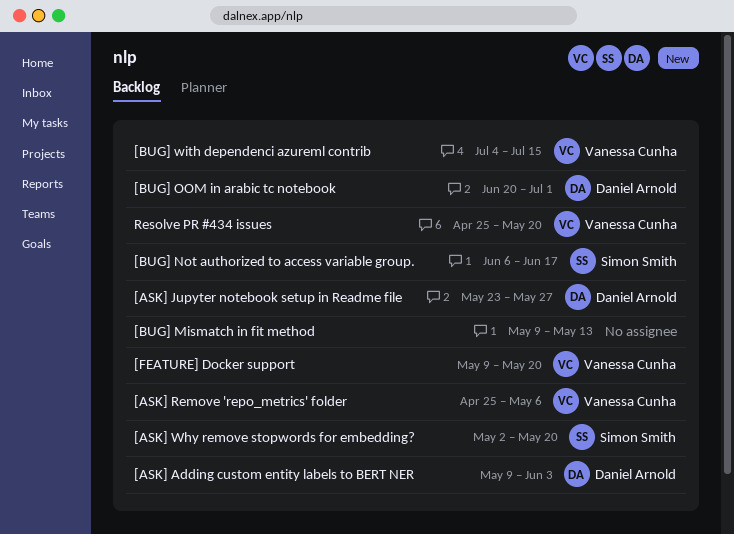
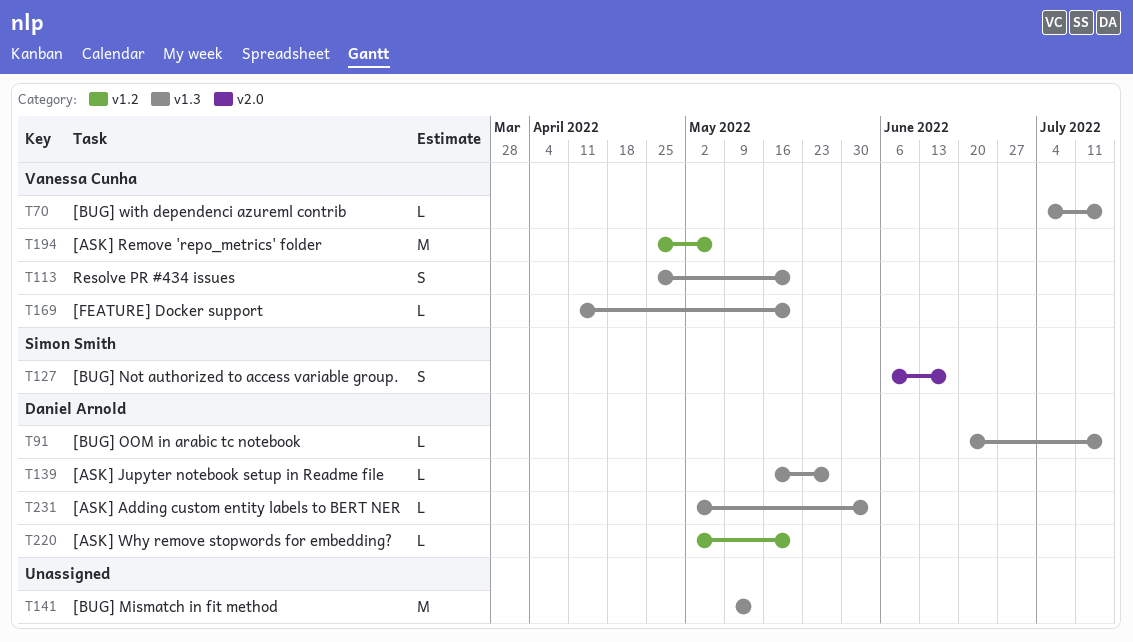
[ASK] Adding custom entity labels to BERT NER, start: May 9 -> May 2
[ASK] Jupyter notebook setup in Readme file, start: May 23 -> May 16
[ASK] Why remove stopwords for embedding?, owner: Simon Smith -> Daniel Arnold
[BUG] OOM in arabic tc notebook, due: Jul 1 -> Jul 15
[FEATURE] Docker support, start: May 9 -> Apr 11

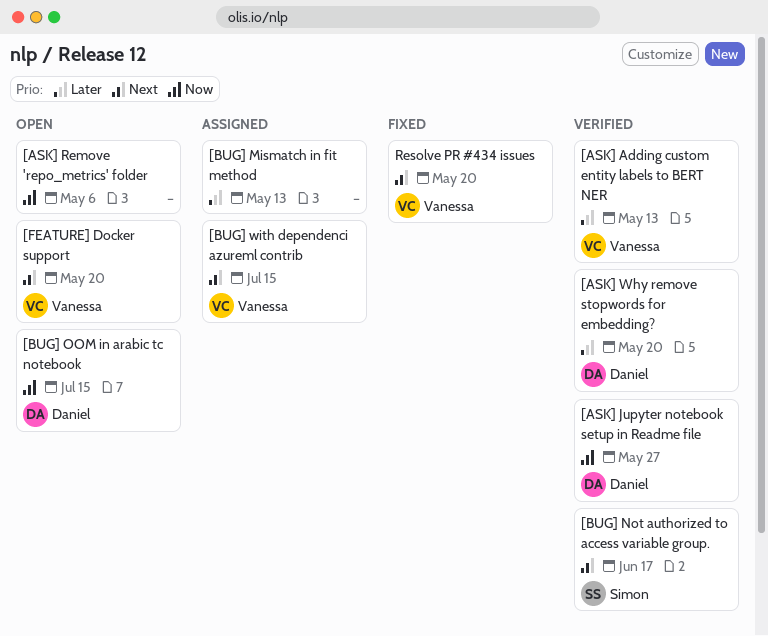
[ASK] Adding custom entity labels to BERT NER, owner: Daniel Arnold -> Vanessa Cunha
[ASK] Adding custom entity labels to BERT NER, due: Jun 3 -> May 13
[ASK] Remove 'repo_metrics' folder, owner: Vanessa Cunha -> none

